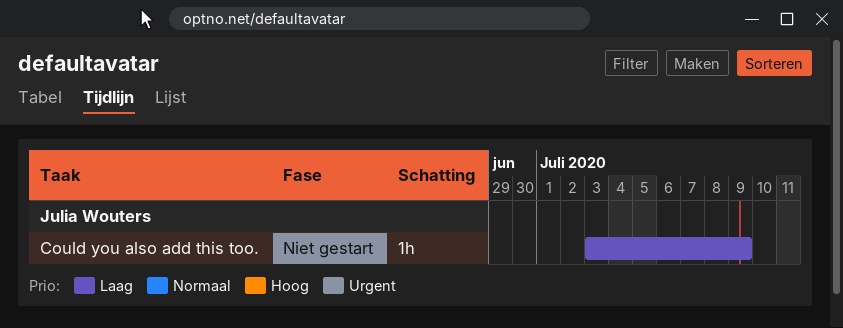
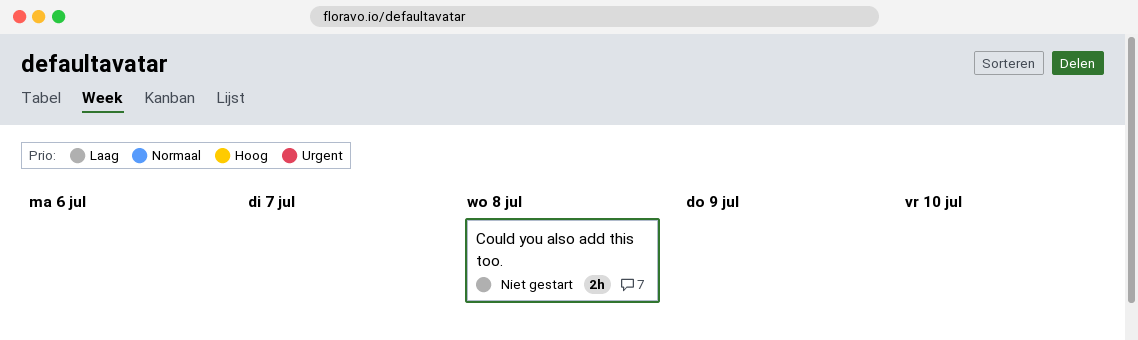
Could you also add this too., estimate: 1h -> 2h
Could you also add this too., due: Jul 9 -> Jul 8

